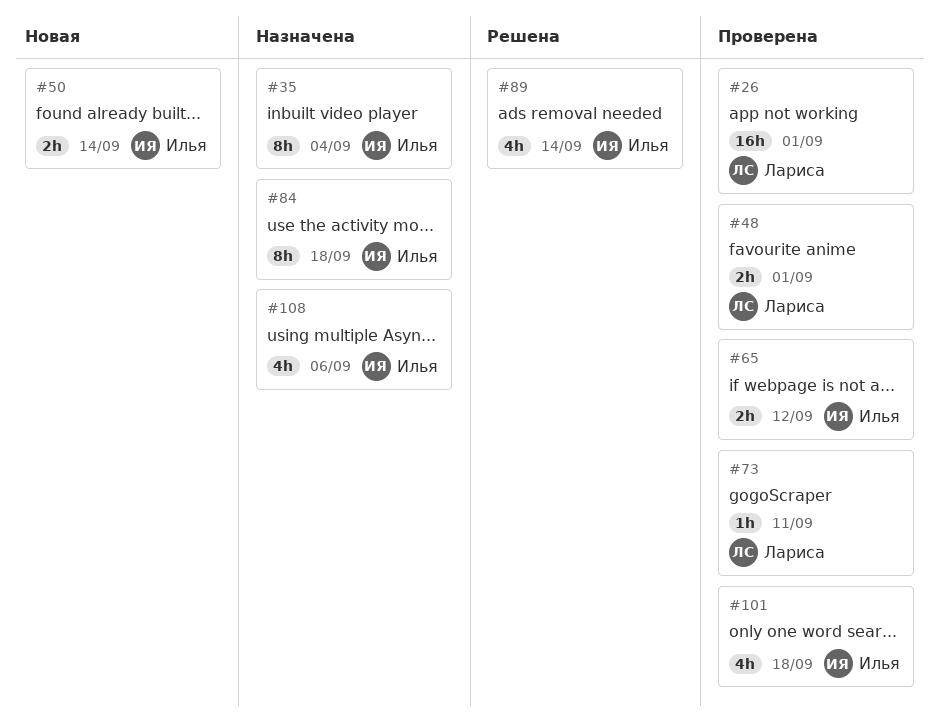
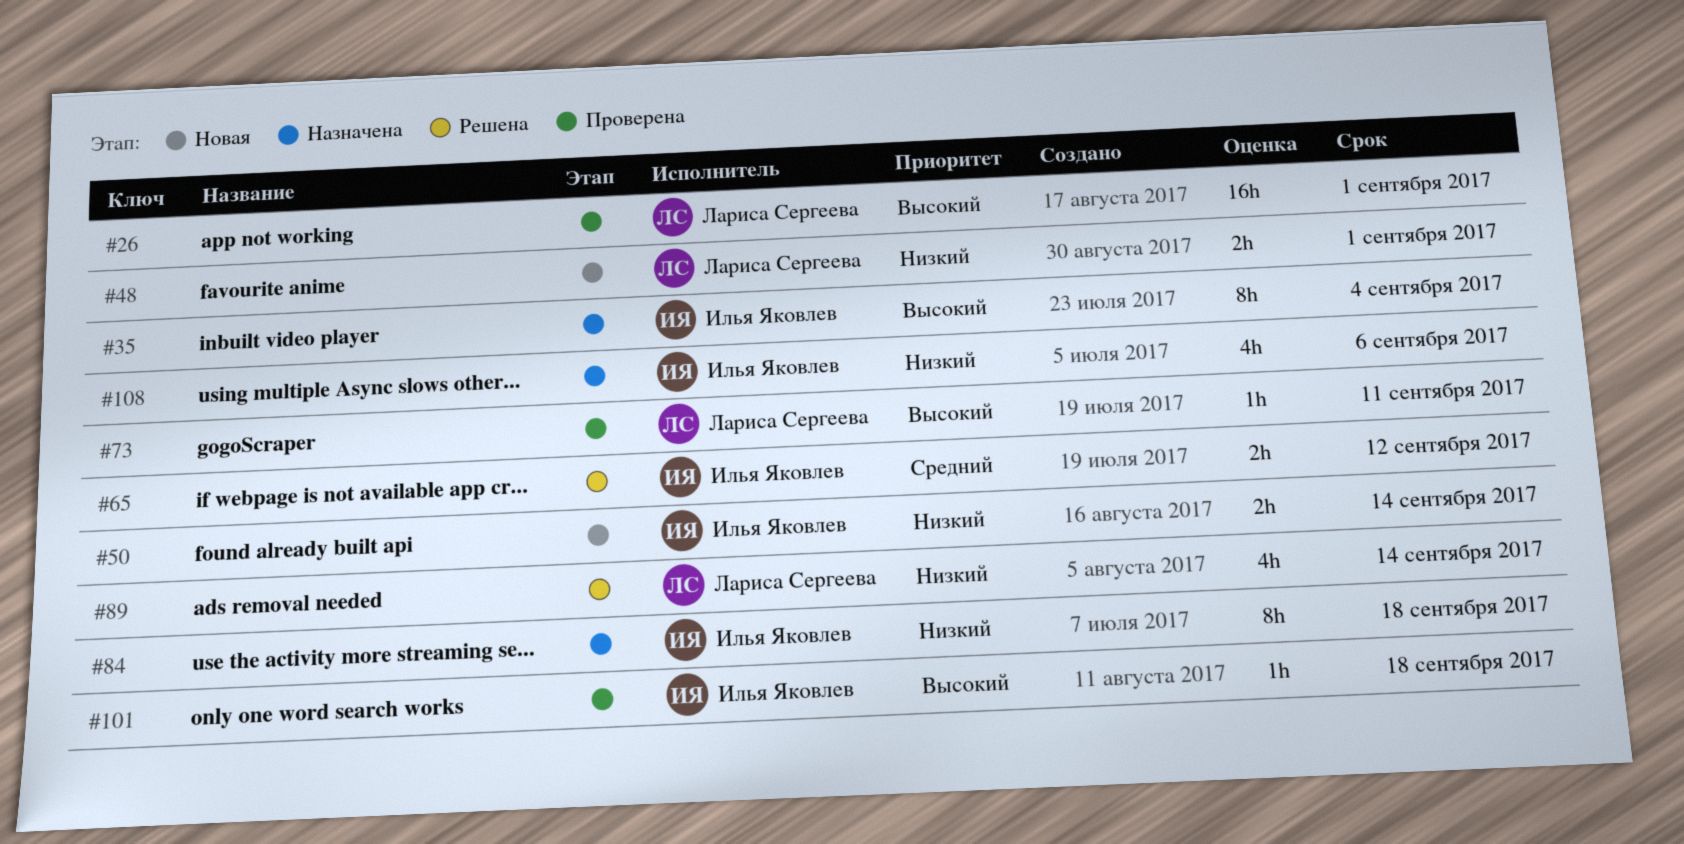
#48, status: Проверена -> Новая
#65, status: Проверена -> Решена
#89, owner: Илья Яковлев -> Лариса Сергеева
#101, estimate: 4h -> 1h

